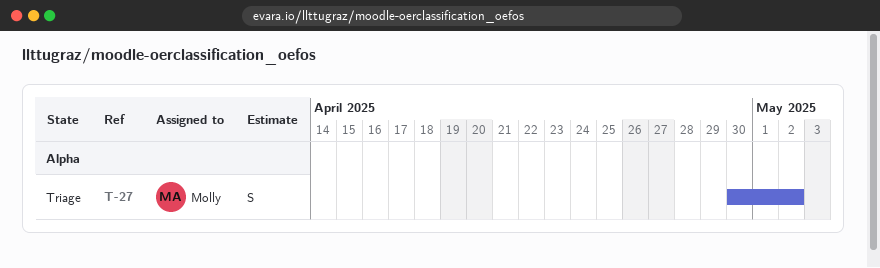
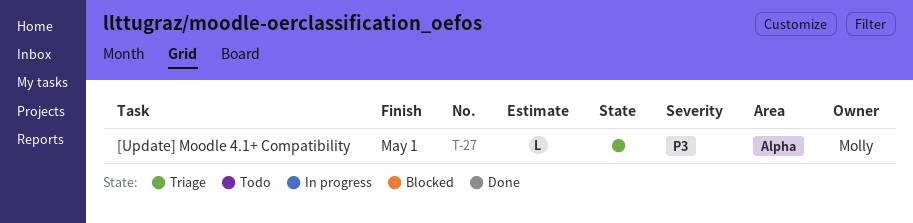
T-27, estimate: S -> L
T-27, due: May 2 -> May 1

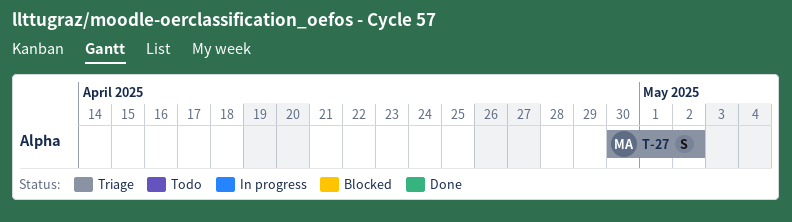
T-27, estimate: L -> S
T-27, due: May 1 -> May 2

